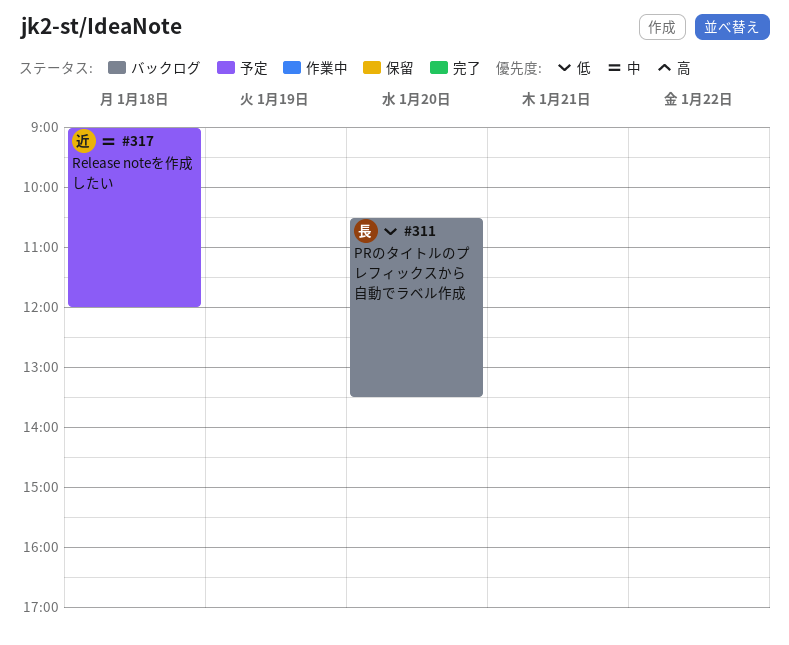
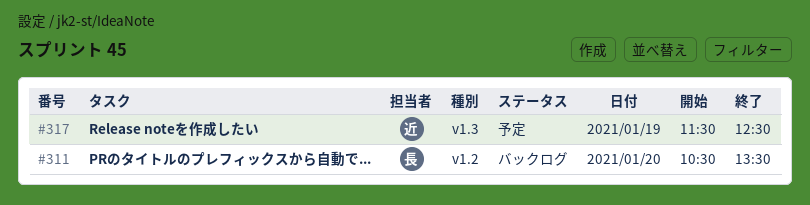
#317, day: Jan 18 -> Jan 19
#317, begins: 09:00 -> 11:30
#317, ends: 12:00 -> 12:30

